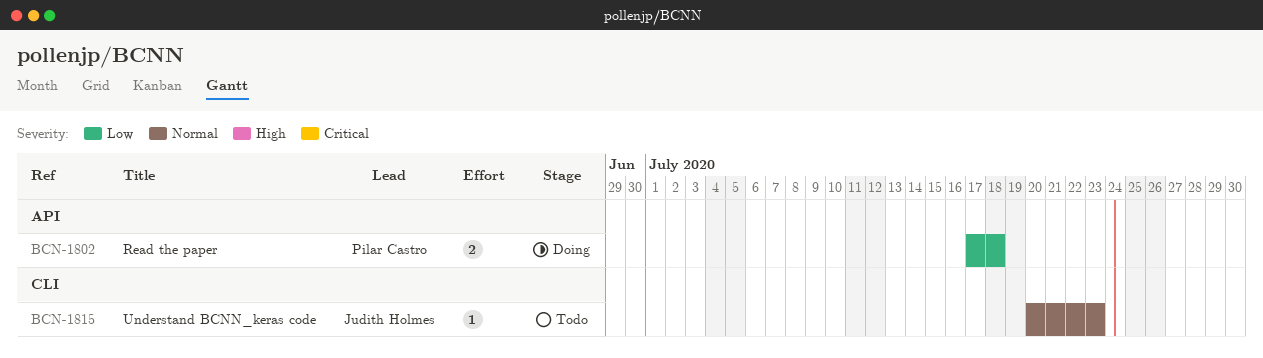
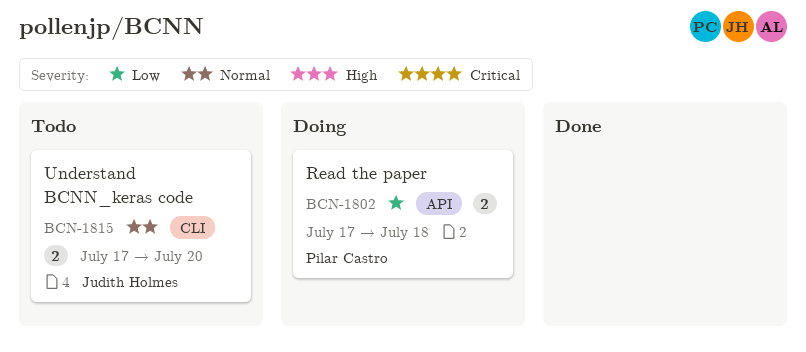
BCN-1815, estimate: 1 -> 2
BCN-1815, start: Jul 20 -> Jul 17
BCN-1815, due: Jul 23 -> Jul 20

